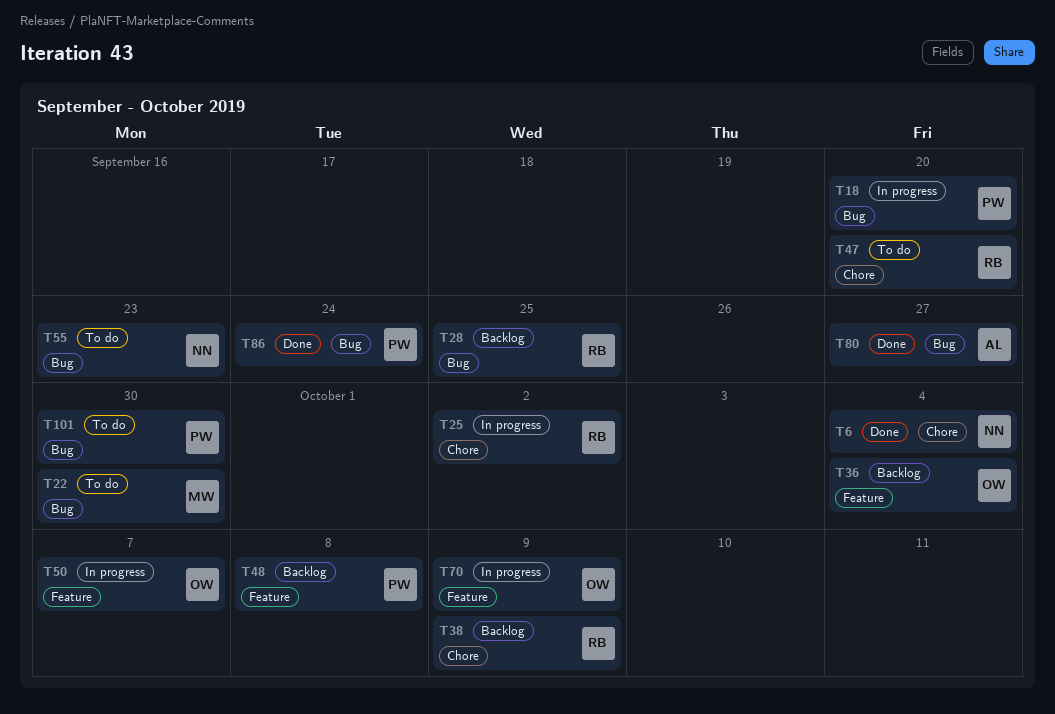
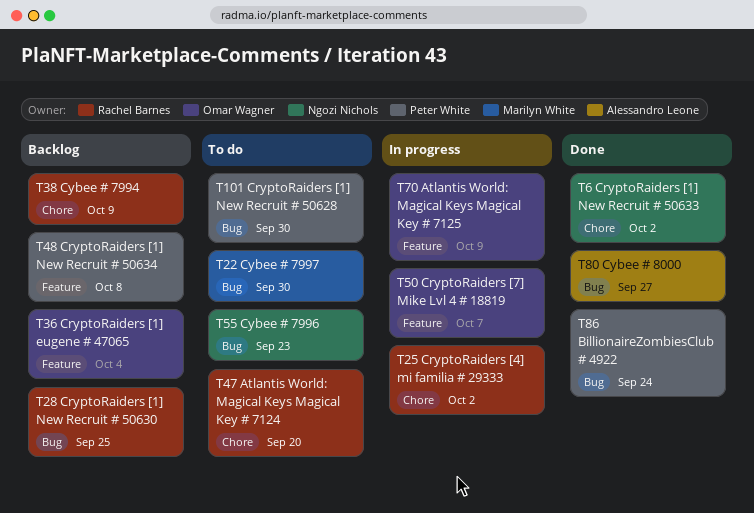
T6, due: Oct 4 -> Oct 2
T18: present -> none

